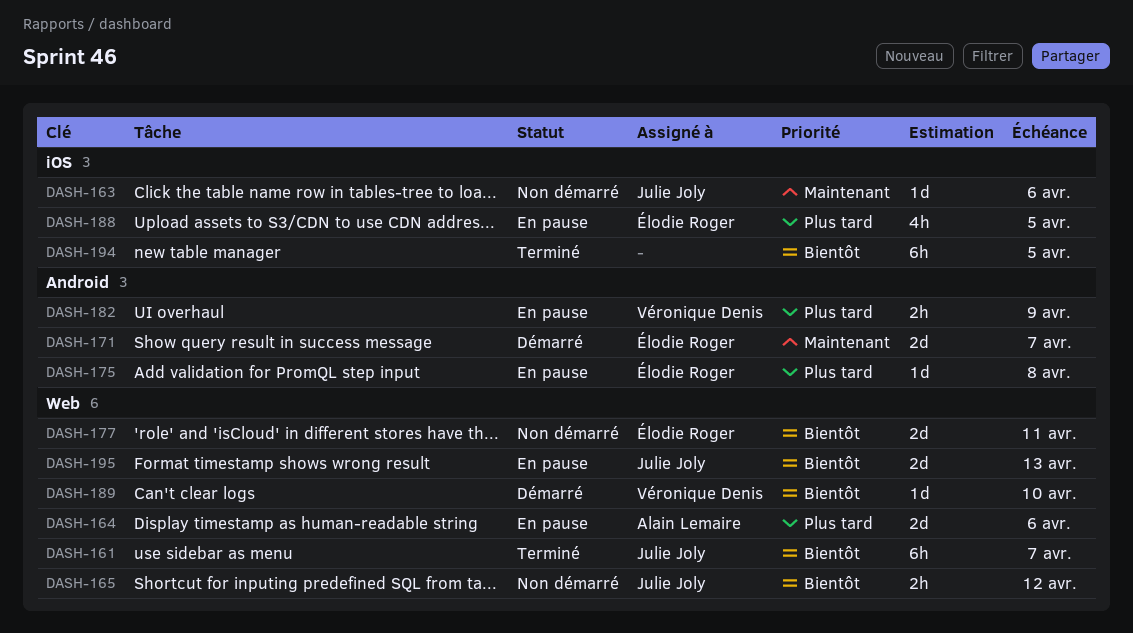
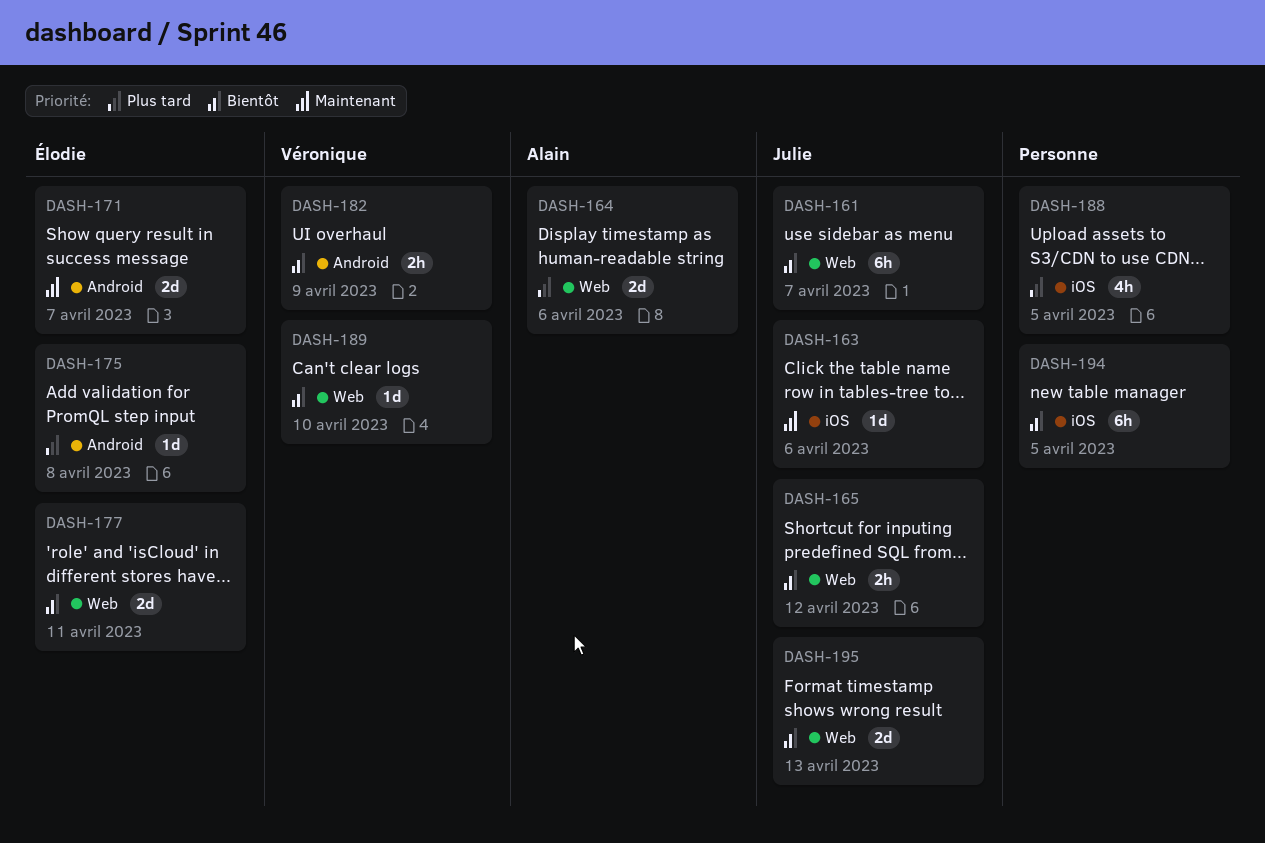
DASH-182, priority: Plus tard -> Bientôt
DASH-188, owner: Élodie Roger -> none

